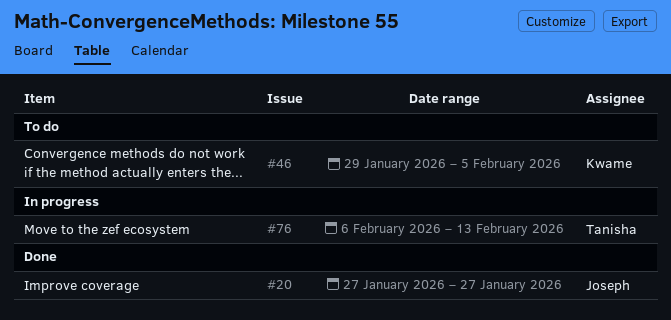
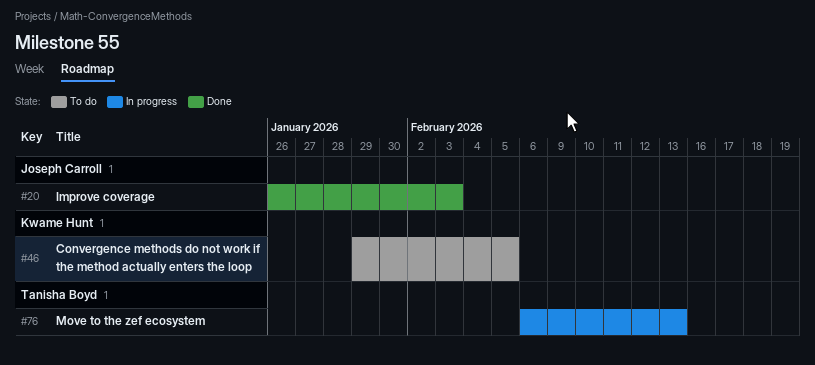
#20, start: Jan 27 -> Jan 26
#20, due: Jan 27 -> Feb 3

